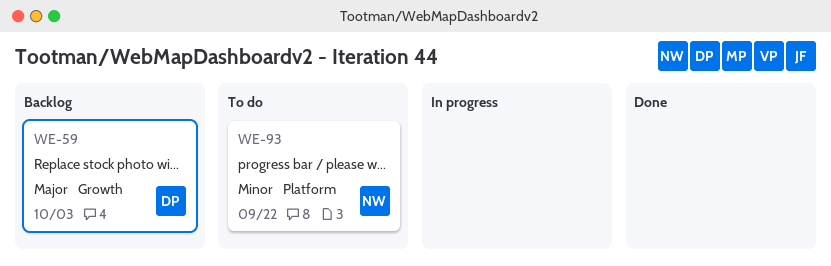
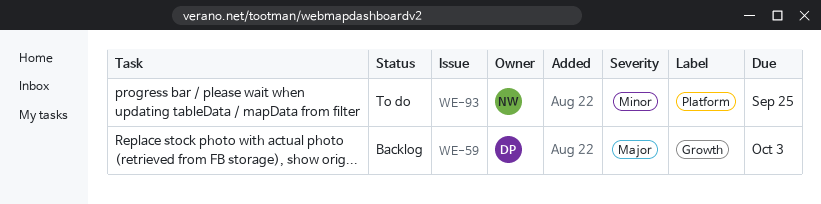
WE-93, due: Sep 22 -> Sep 25

